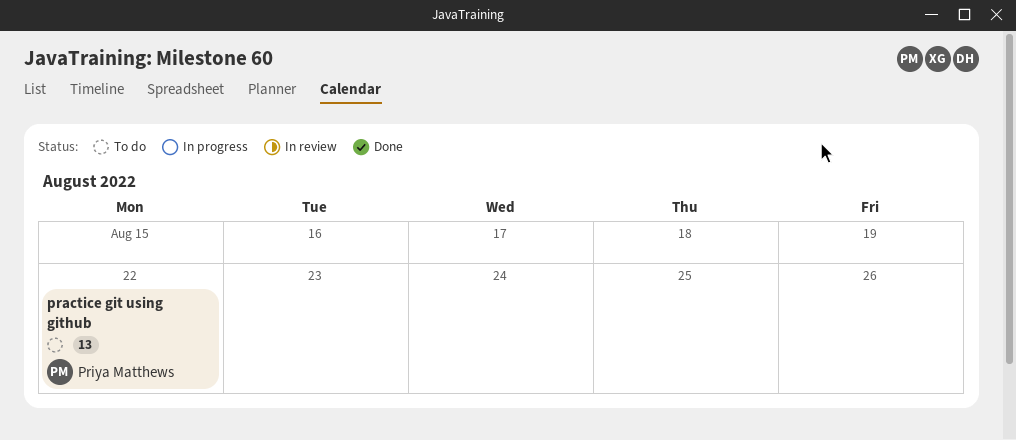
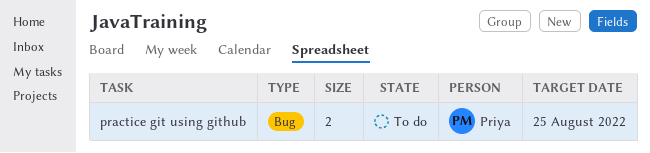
practice git using github, estimate: 13 -> 2
practice git using github, due: Aug 22 -> Aug 25

